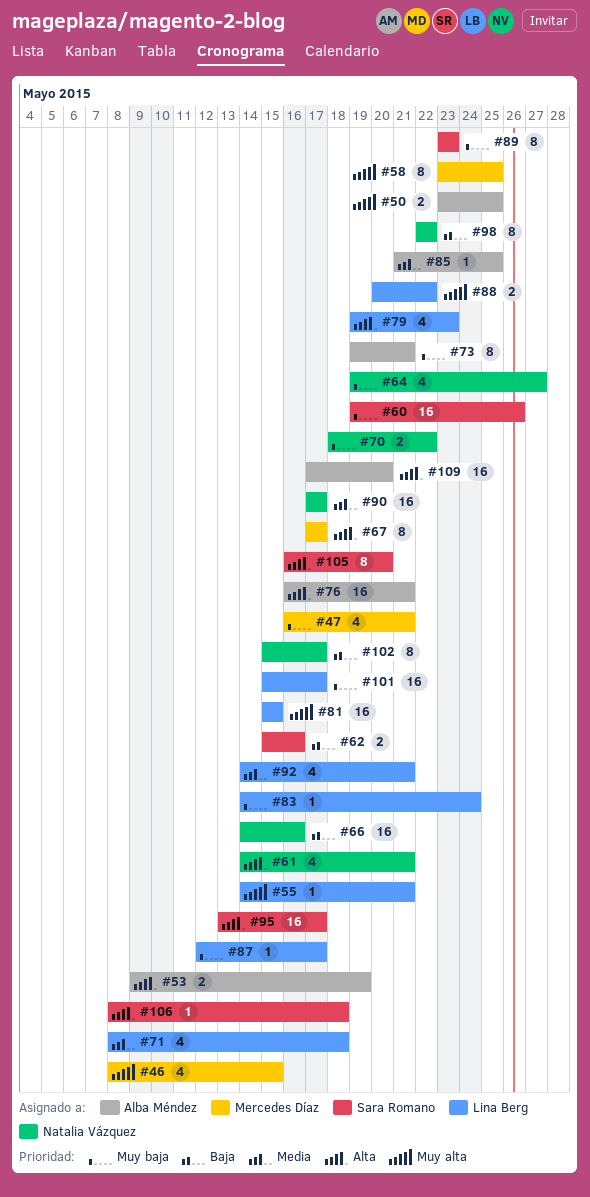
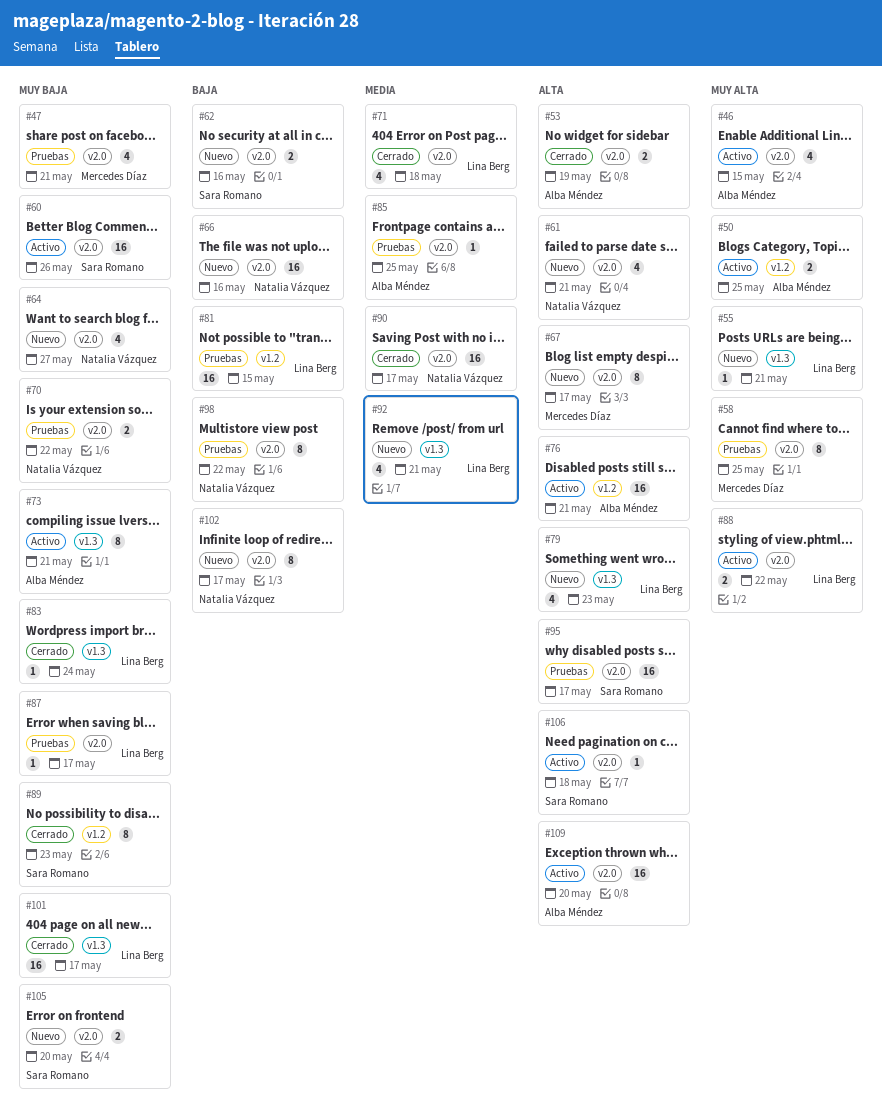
#46, owner: Mercedes Díaz -> Alba Méndez
#81, priority: Muy alta -> Baja
#105, priority: Alta -> Muy baja
#105, estimate: 8 -> 2

